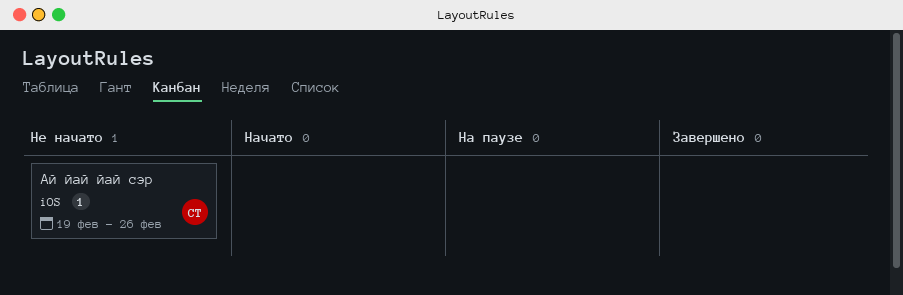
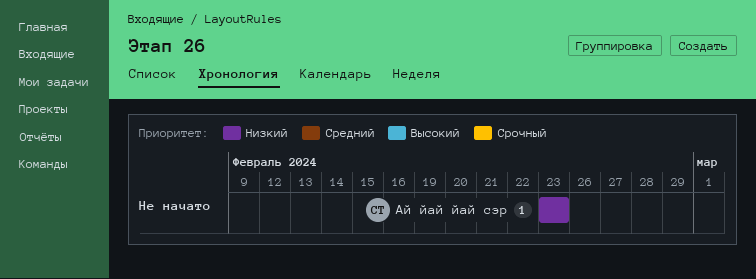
Ай йай йай сэр, start: Feb 19 -> Feb 23
Ай йай йай сэр, due: Feb 26 -> Feb 23

